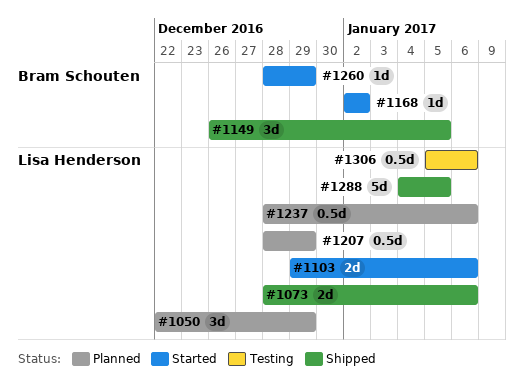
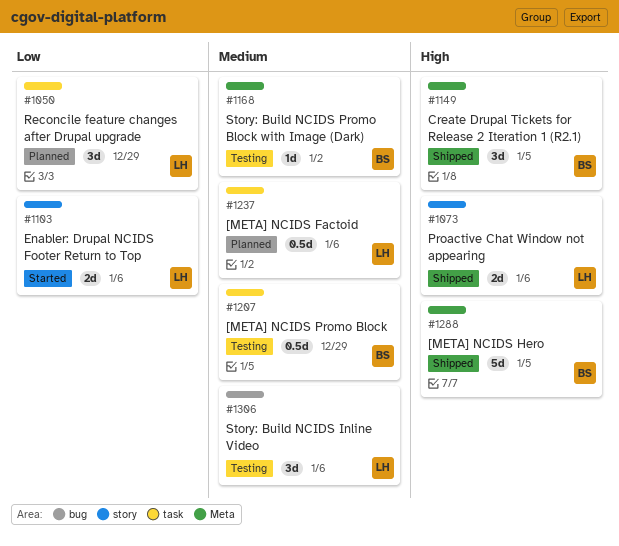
#1168, status: Started -> Testing
#1207, status: Planned -> Testing
#1207, owner: Lisa Henderson -> Bram Schouten
#1260: present -> none
#1288, owner: Lisa Henderson -> Bram Schouten
#1306, estimate: 0.5d -> 3d

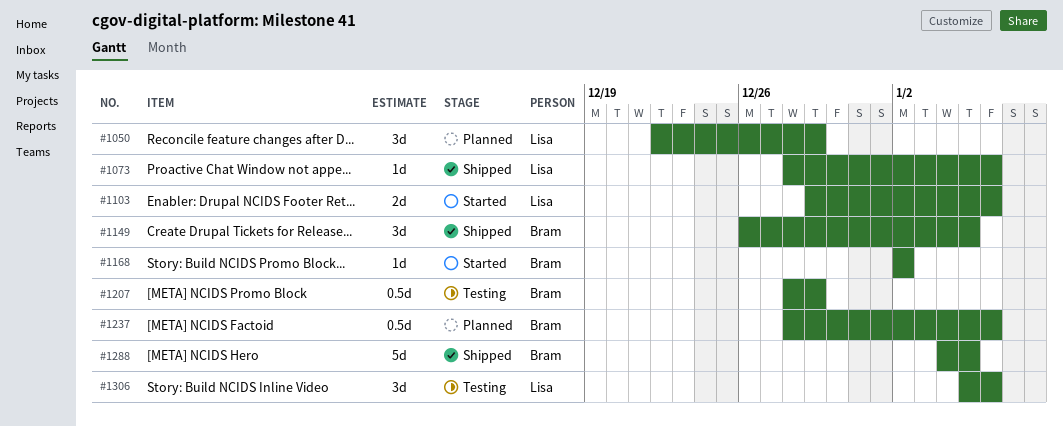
#1073, estimate: 2d -> 1d
#1168, status: Testing -> Started
#1237, owner: Lisa -> Bram

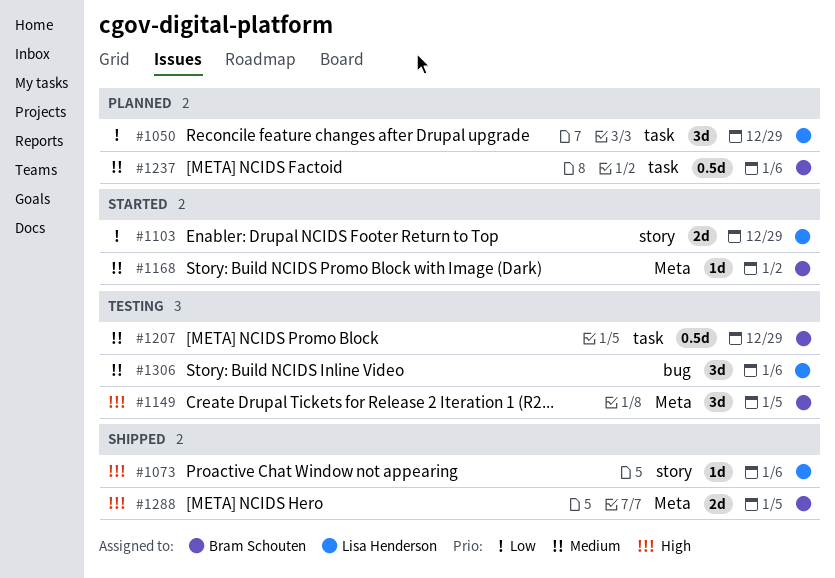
#1103, due: Jan 6 -> Dec 29
#1149, status: Shipped -> Testing
#1288, estimate: 5d -> 2d

